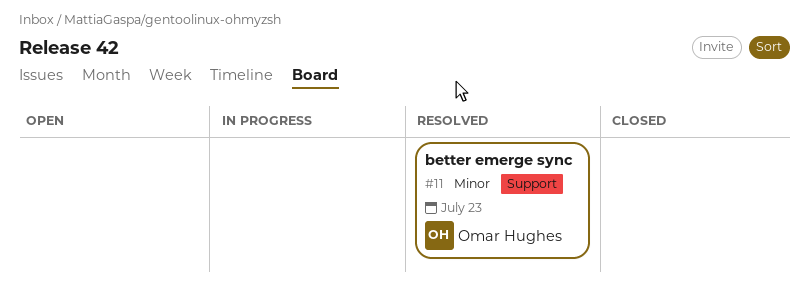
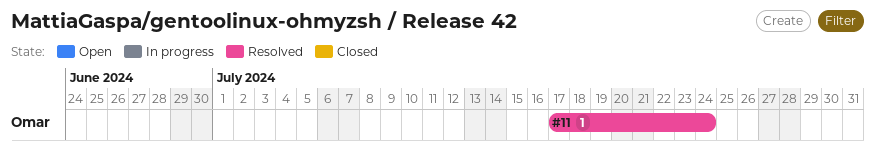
#11, due: Jul 23 -> Jul 24

